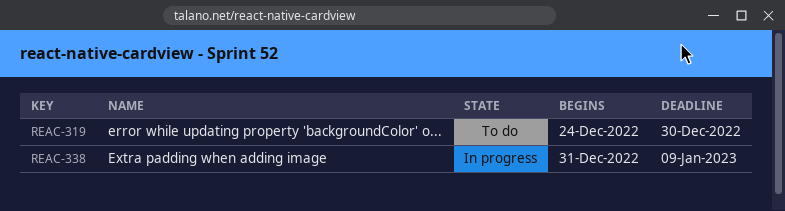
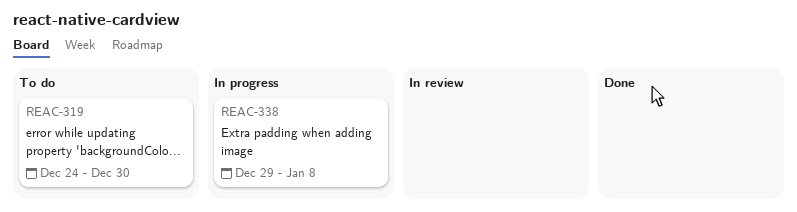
REAC-338, start: Dec 31 -> Dec 29
REAC-338, due: Jan 9 -> Jan 8

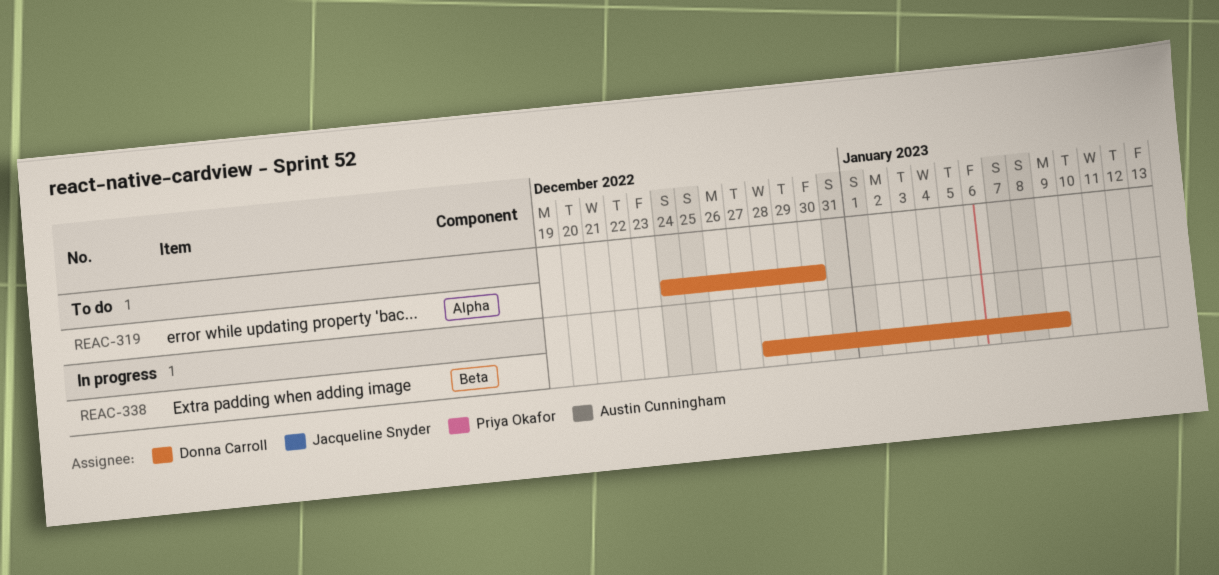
REAC-338, start: Dec 29 -> Dec 28
REAC-338, due: Jan 8 -> Jan 9

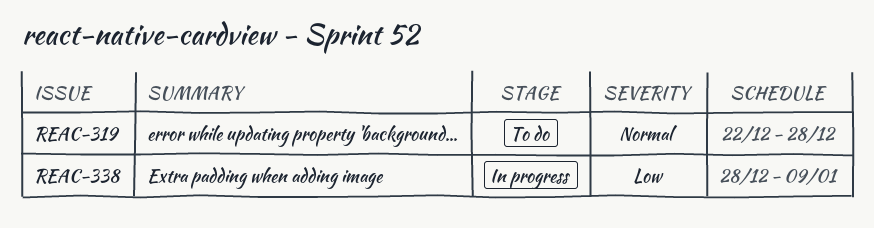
REAC-319, start: Dec 24 -> Dec 22
REAC-319, due: Dec 30 -> Dec 28

